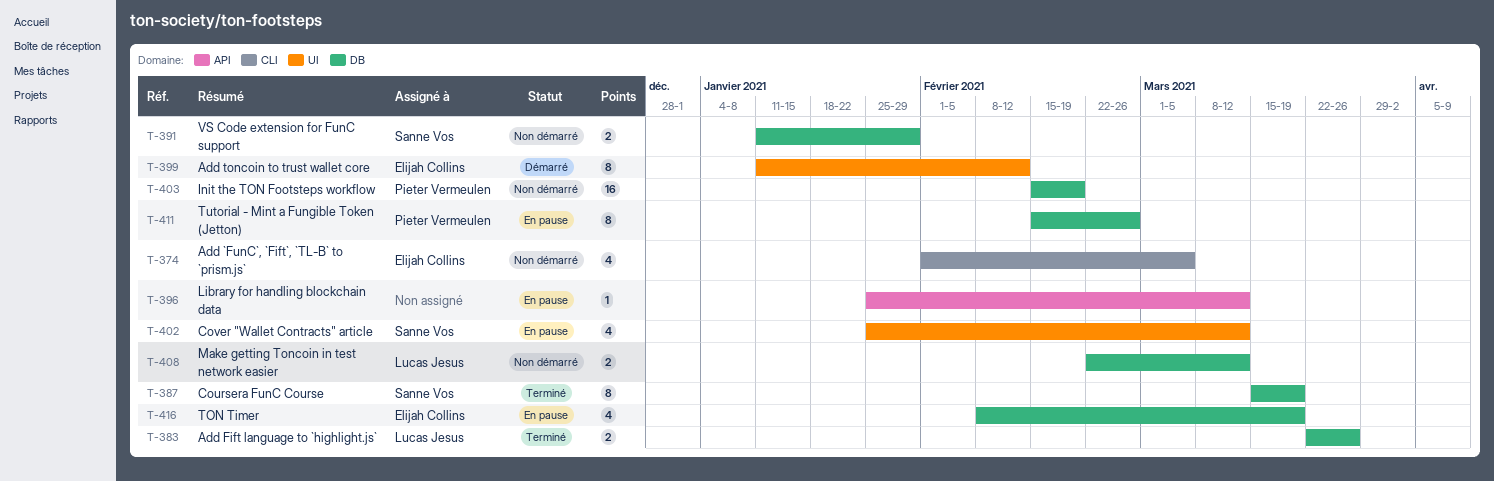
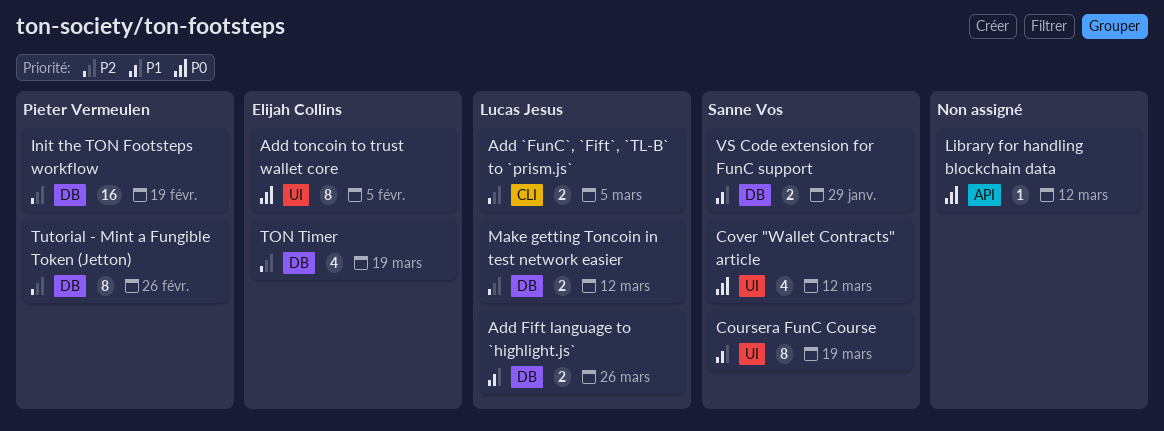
Add `FunC`, `Fift`, `TL-B` to `prism.js`, owner: Elijah Collins -> Lucas Jesus
Add `FunC`, `Fift`, `TL-B` to `prism.js`, estimate: 4 -> 2
Add toncoin to trust wallet core, due: Feb 12 -> Feb 5
Coursera FunC Course, label: DB -> UI

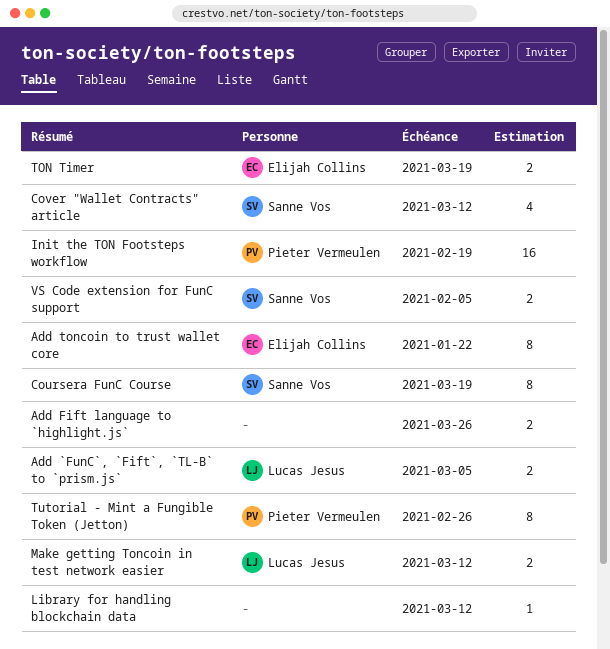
Add Fift language to `highlight.js`, owner: Lucas Jesus -> none
Add toncoin to trust wallet core, due: Feb 5 -> Jan 22
TON Timer, estimate: 4 -> 2
VS Code extension for FunC support, due: Jan 29 -> Feb 5

